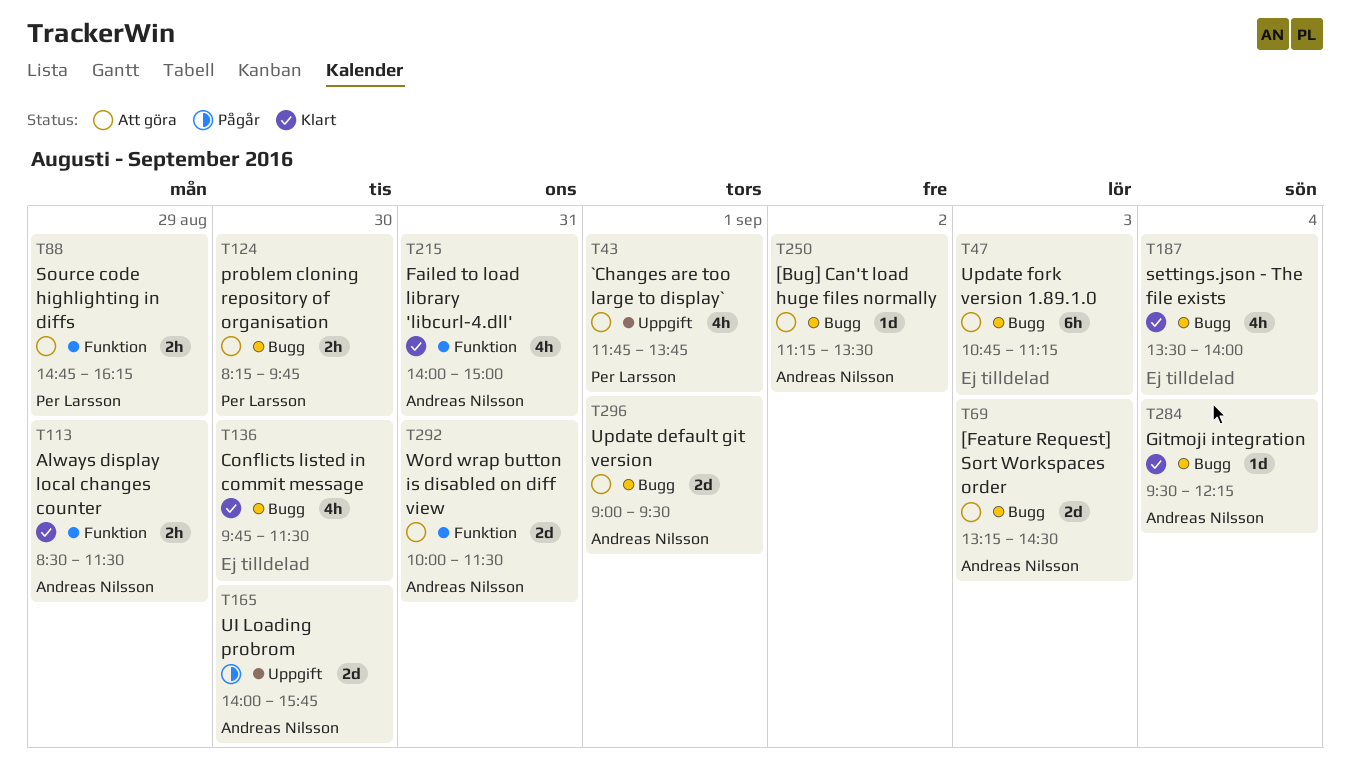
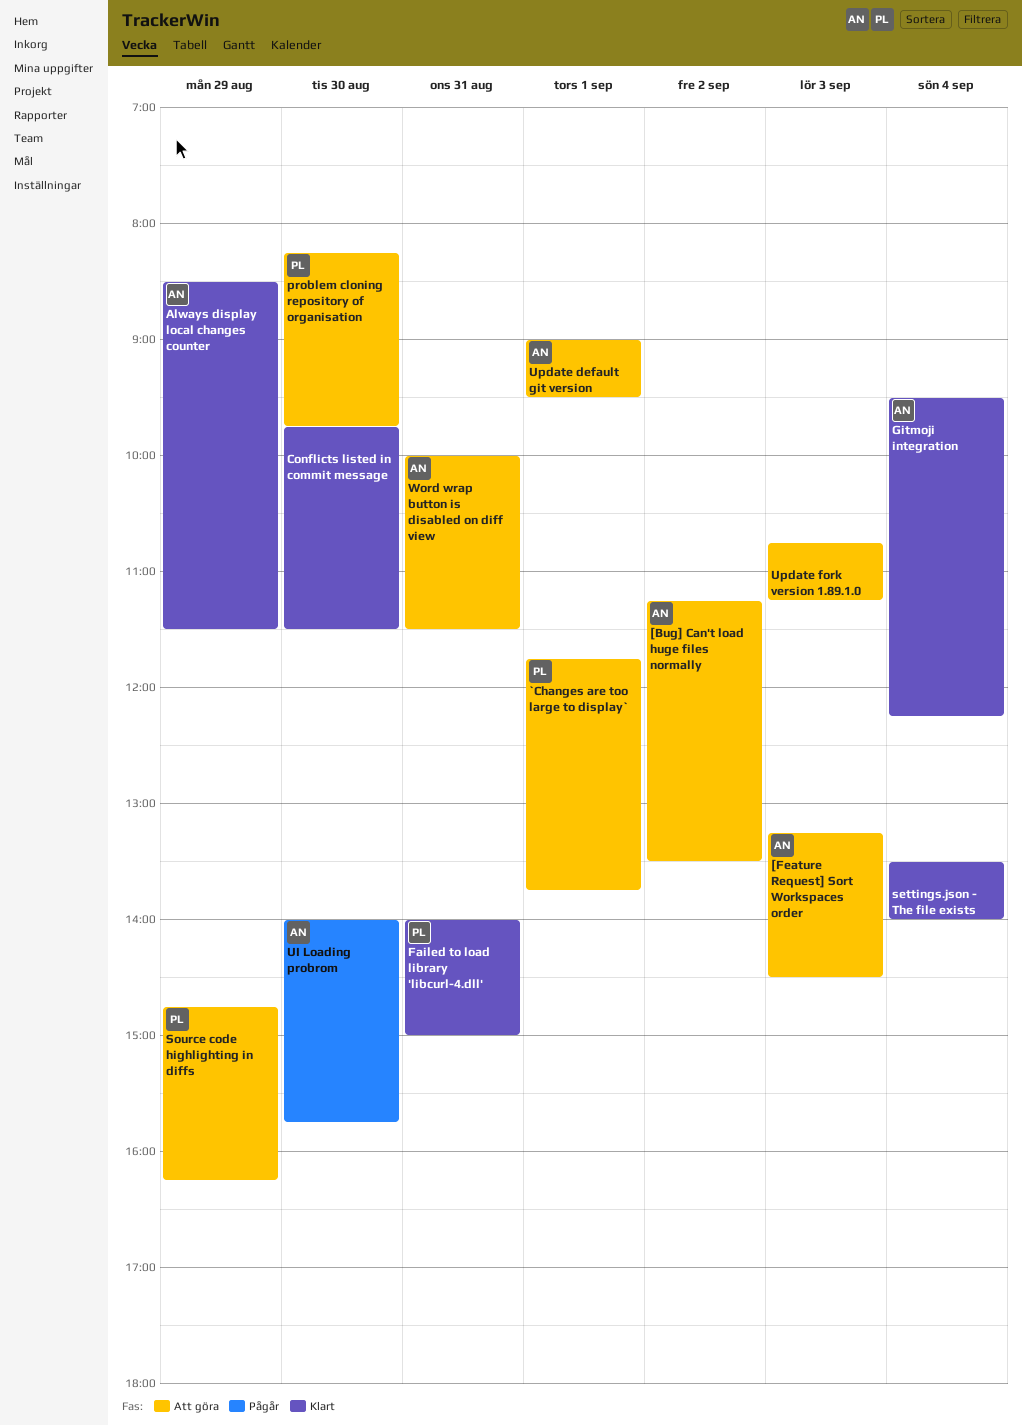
Failed to load library 'libcurl-4.dll', owner: Andreas Nilsson -> Per Larsson

